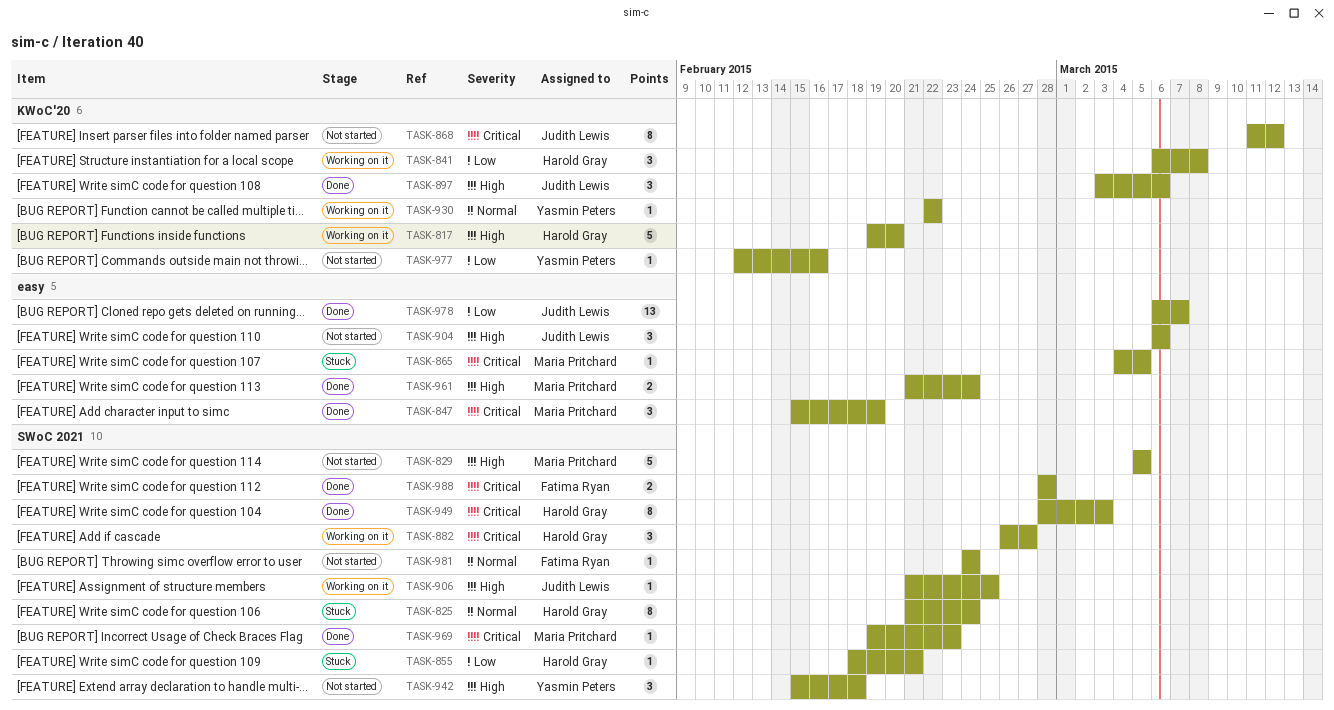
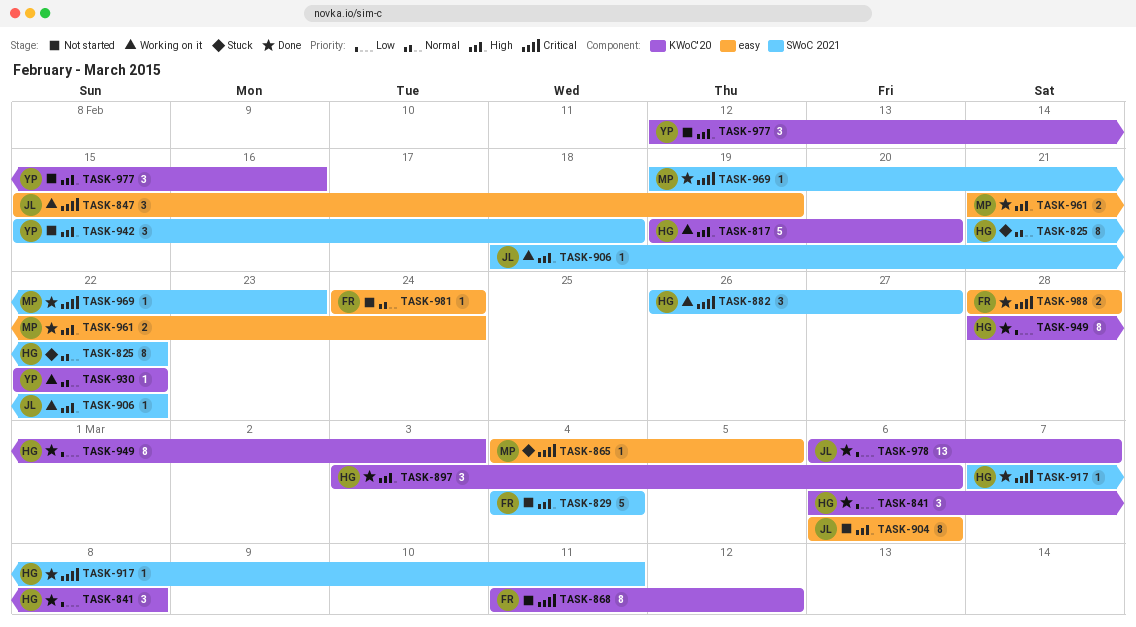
TASK-825, due: Feb 24 -> Feb 22
TASK-829, owner: Maria Pritchard -> Fatima Ryan
TASK-829, start: Mar 5 -> Mar 4
TASK-829, due: Mar 5 -> Mar 4
TASK-841, status: Working on it -> Done
TASK-847, status: Done -> Working on it
TASK-847, owner: Maria Pritchard -> Judith Lewis
TASK-855: present -> none
TASK-868, owner: Judith Lewis -> Fatima Ryan
TASK-897, owner: Judith Lewis -> Harold Gray
TASK-904, estimate: 3 -> 8
TASK-906, start: Feb 21 -> Feb 18
TASK-906, due: Feb 25 -> Feb 22
TASK-917: none -> present
TASK-949, priority: Critical -> Low
TASK-949, label: SWoC 2021 -> KWoC'20
TASK-977, priority: Low -> High
TASK-977, estimate: 1 -> 3
TASK-978, label: easy -> KWoC'20
TASK-981, label: SWoC 2021 -> easy
TASK-988, label: SWoC 2021 -> easy

